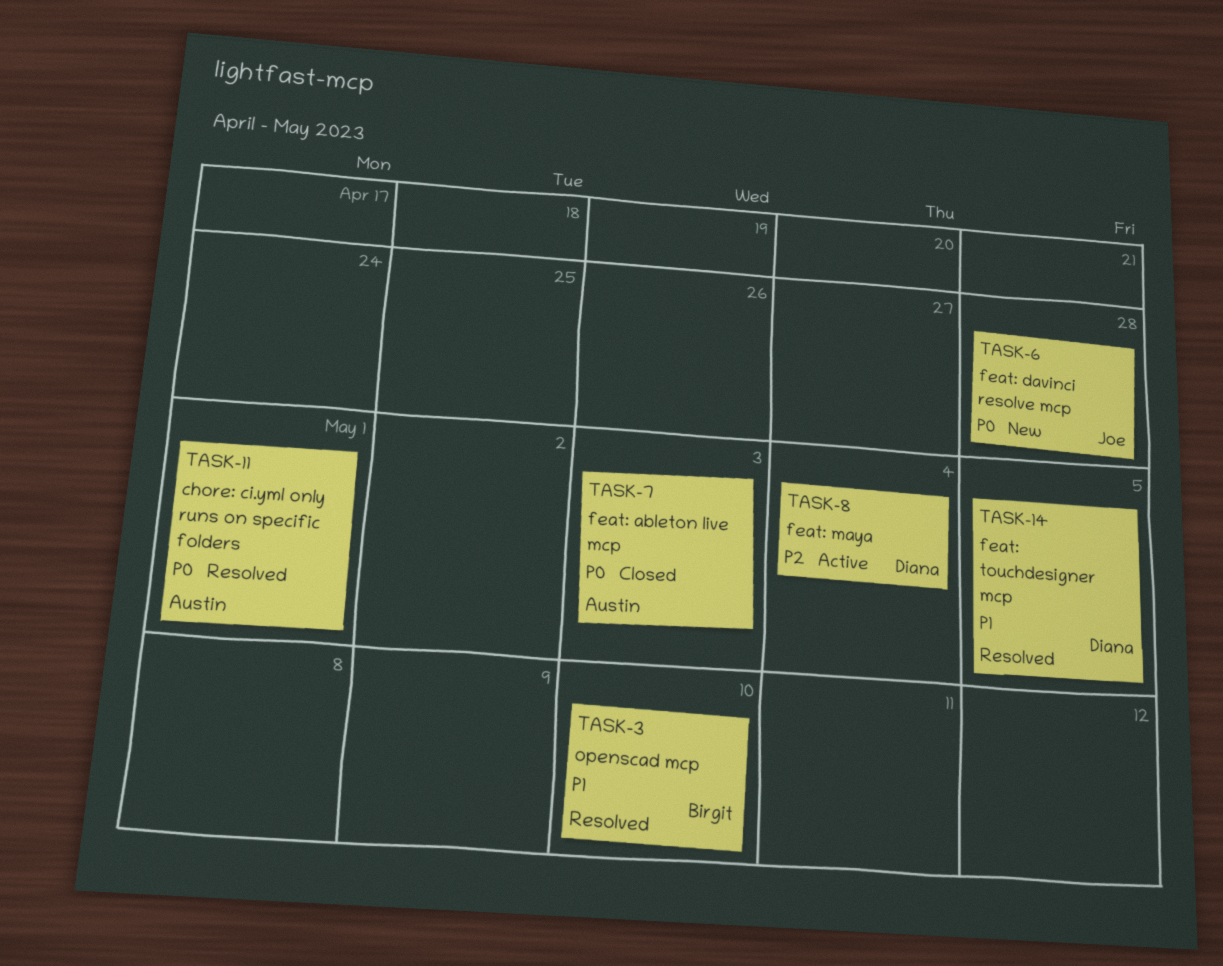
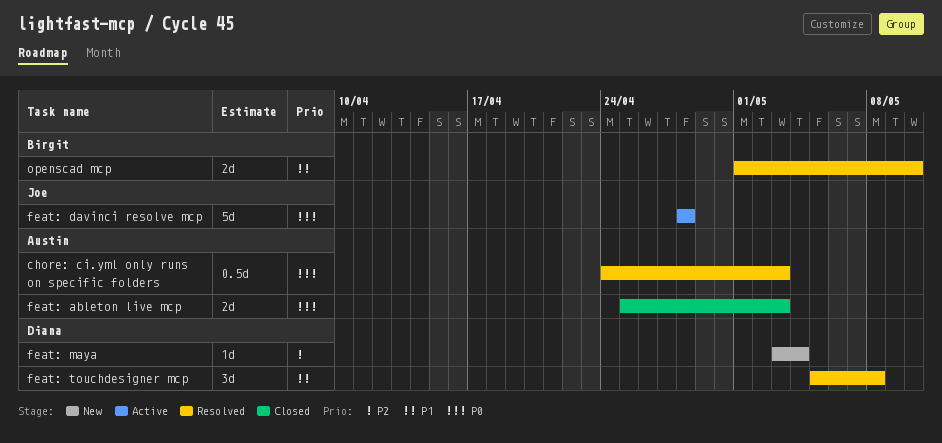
chore: ci.yml only runs on specific folders, due: May 1 -> May 3
feat: davinci resolve mcp, status: New -> Active
feat: maya, status: Active -> New
feat: touchdesigner mcp, due: May 5 -> May 8

